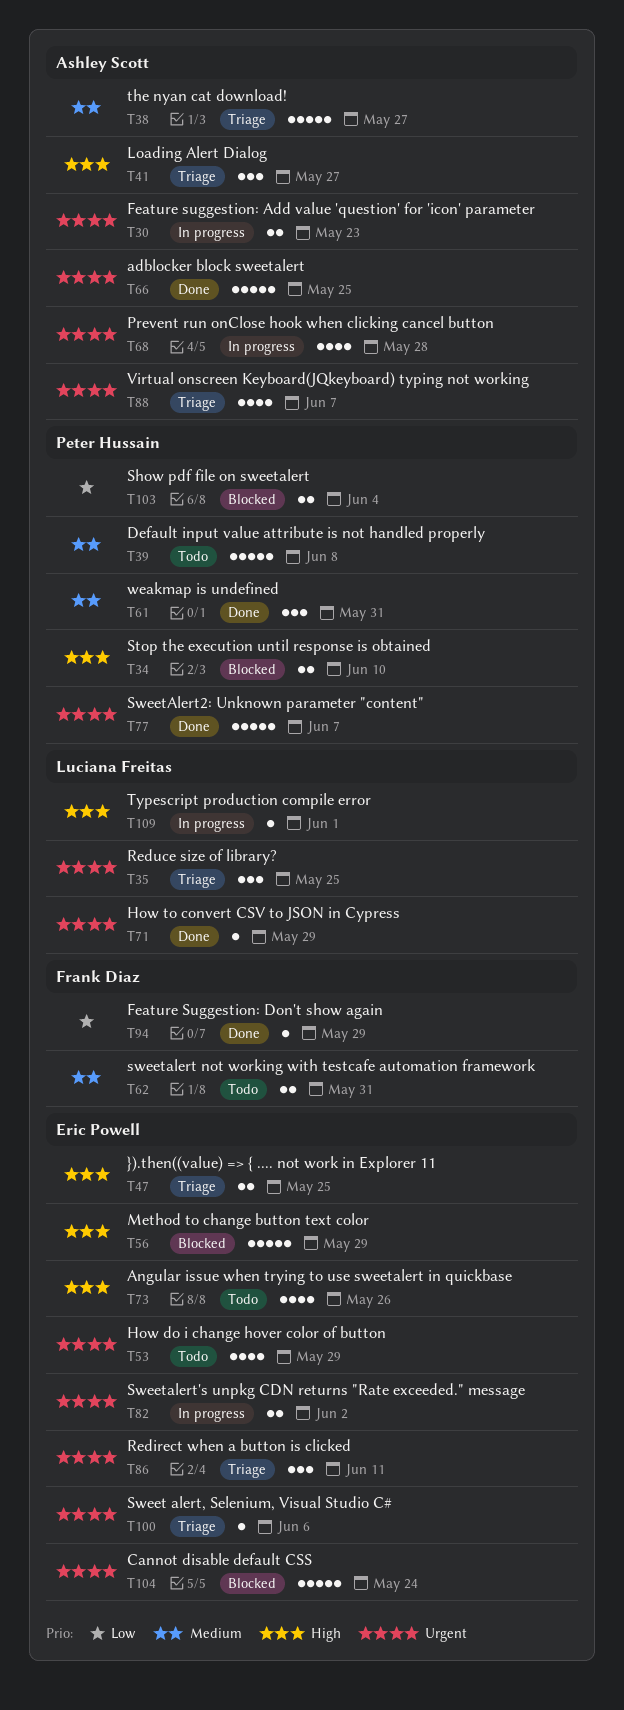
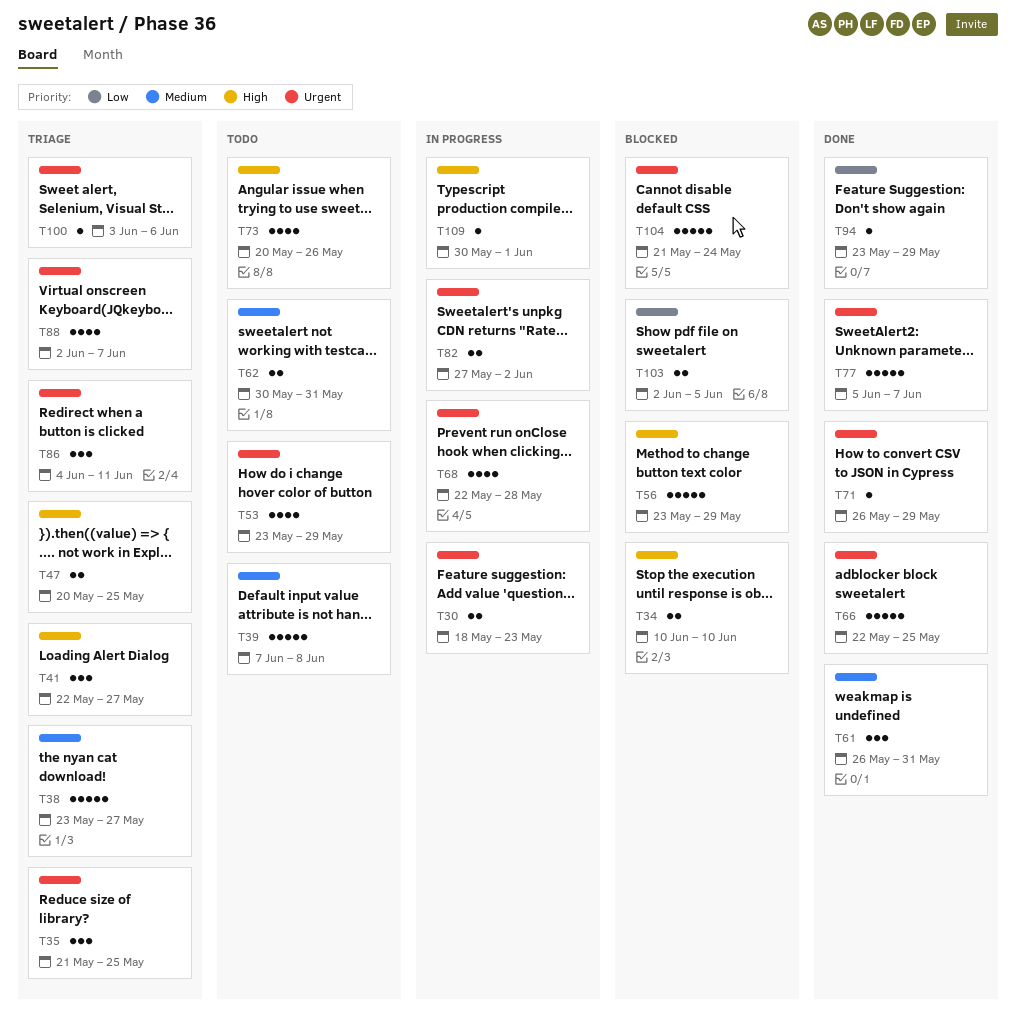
T103, due: Jun 4 -> Jun 5

